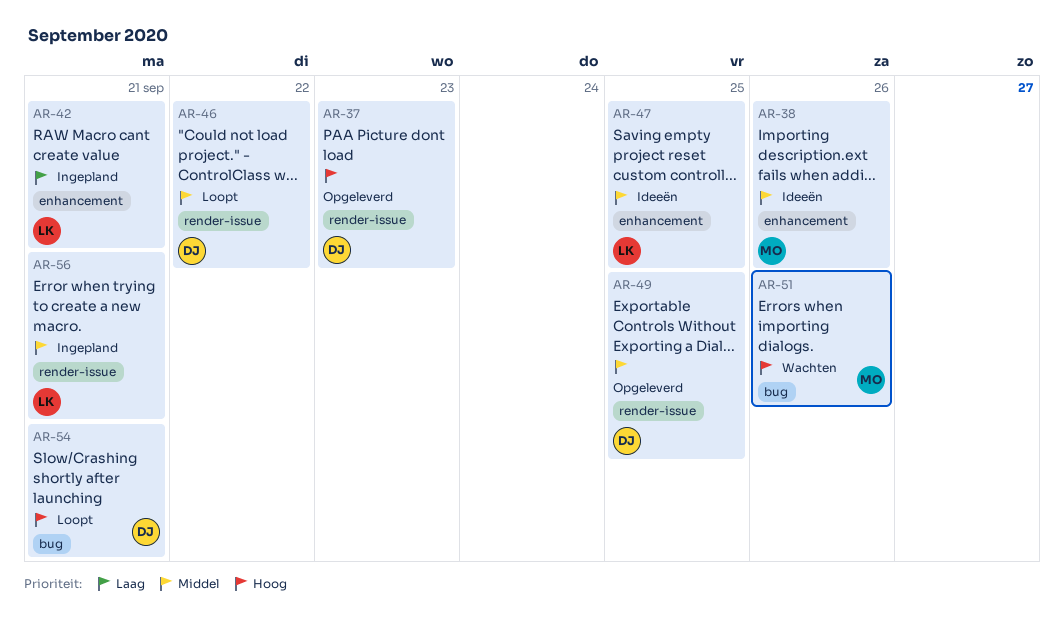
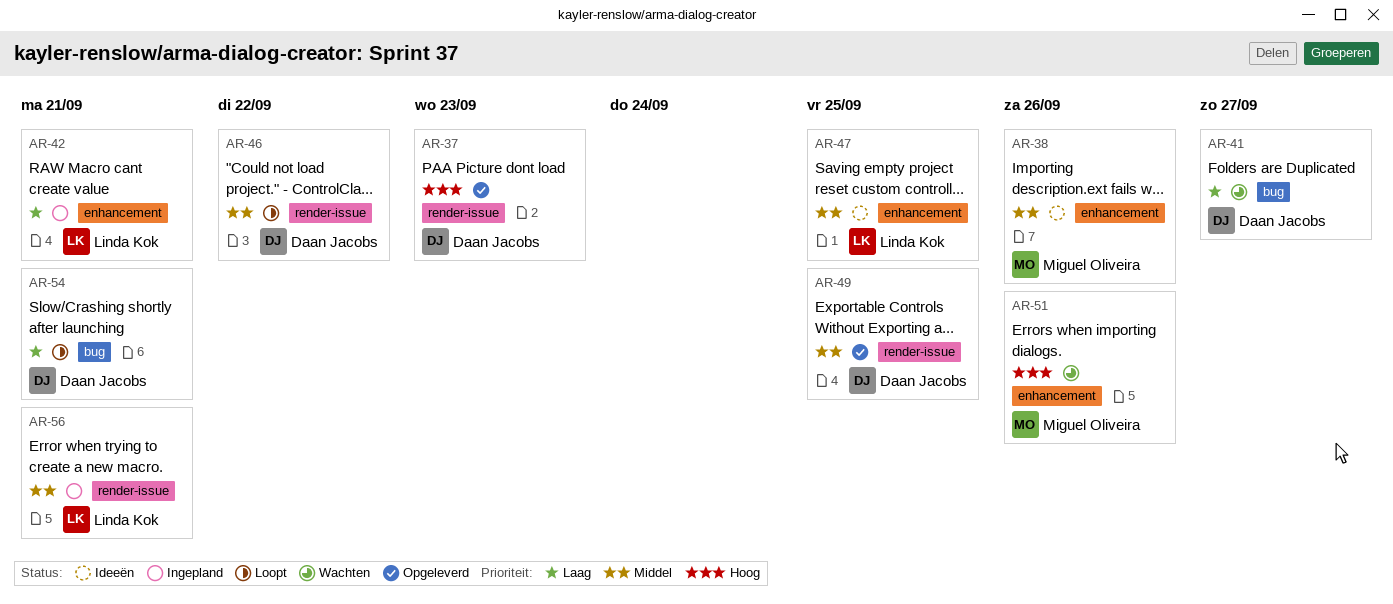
AR-41: none -> present
AR-51, label: bug -> enhancement
AR-54, priority: Hoog -> Laag

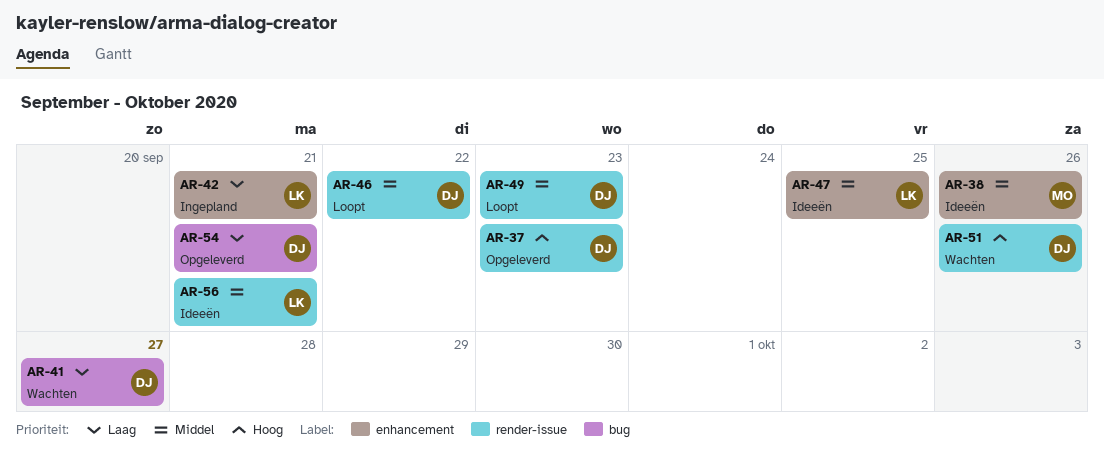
AR-49, status: Opgeleverd -> Loopt
AR-49, due: Sep 25 -> Sep 23
AR-51, owner: Miguel Oliveira -> Daan Jacobs
AR-51, label: enhancement -> render-issue
AR-54, status: Loopt -> Opgeleverd
AR-56, status: Ingepland -> Ideeën

